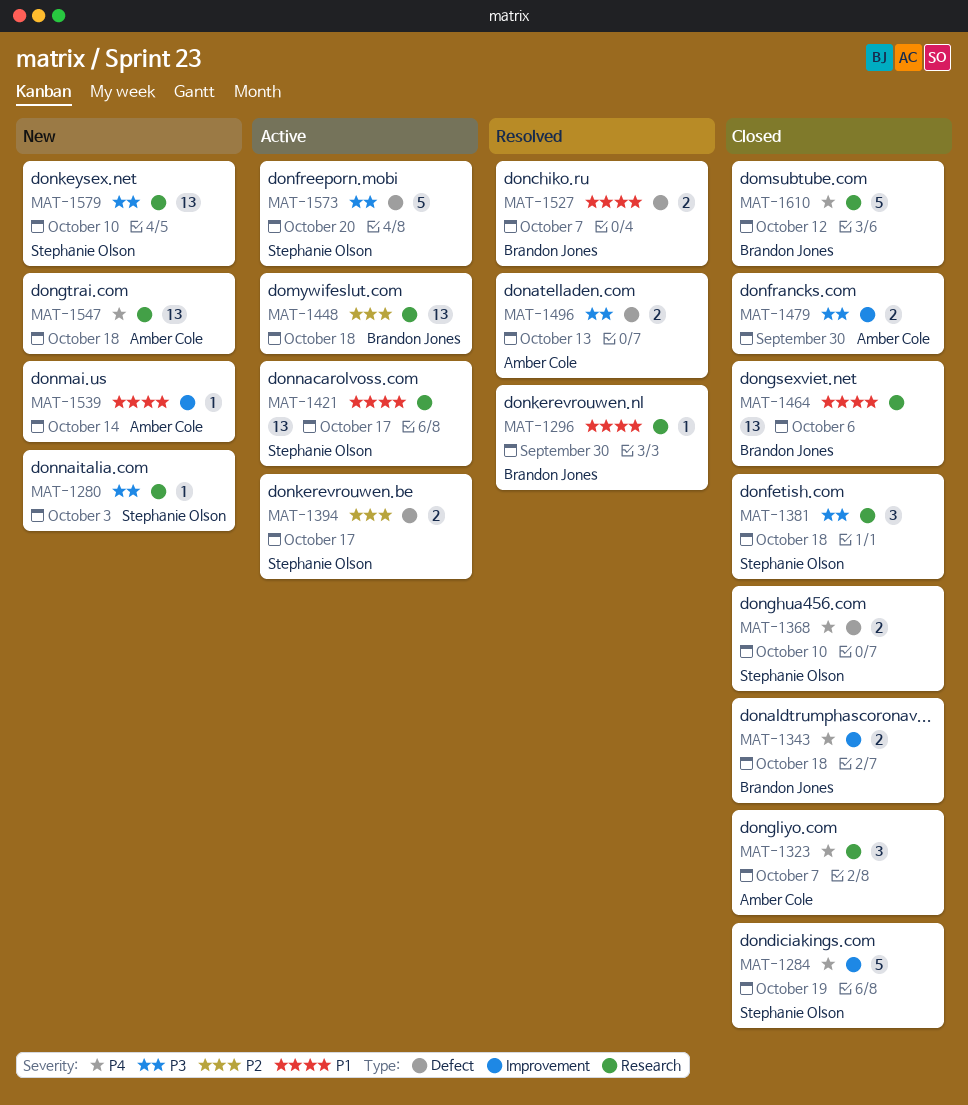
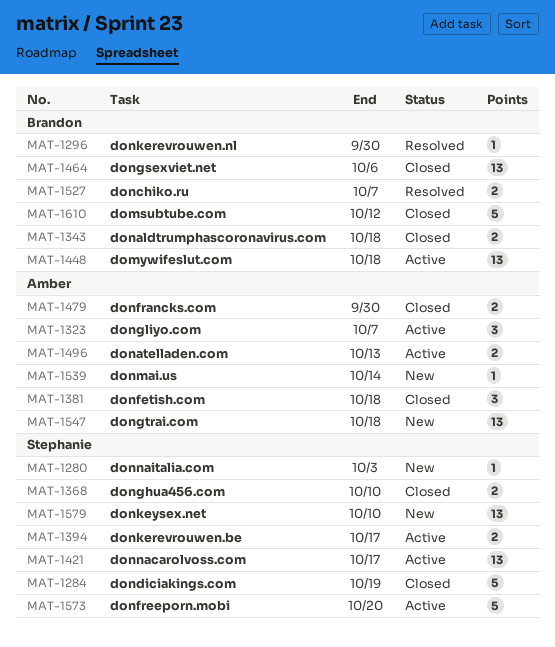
MAT-1323, status: Closed -> Active
MAT-1381, owner: Stephanie Olson -> Amber Cole
MAT-1496, status: Resolved -> Active

